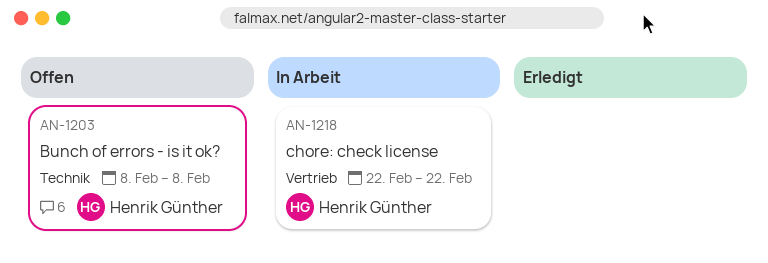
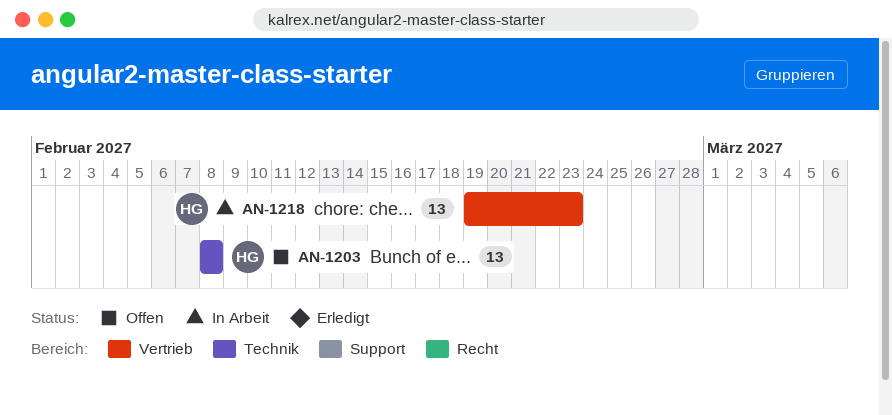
AN-1218, start: Feb 22 -> Feb 19
AN-1218, due: Feb 22 -> Feb 23

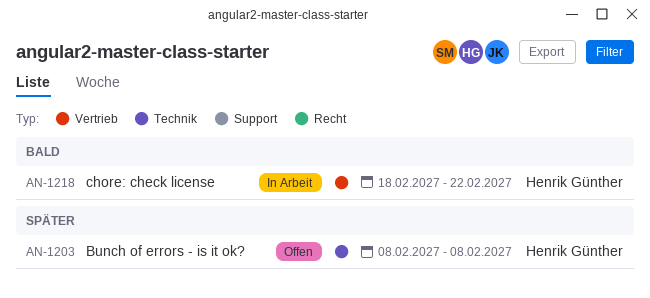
AN-1218, start: Feb 19 -> Feb 18
AN-1218, due: Feb 23 -> Feb 22

